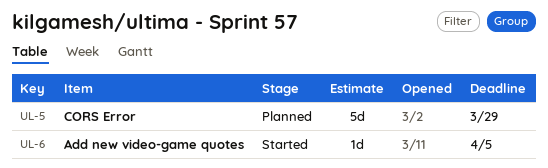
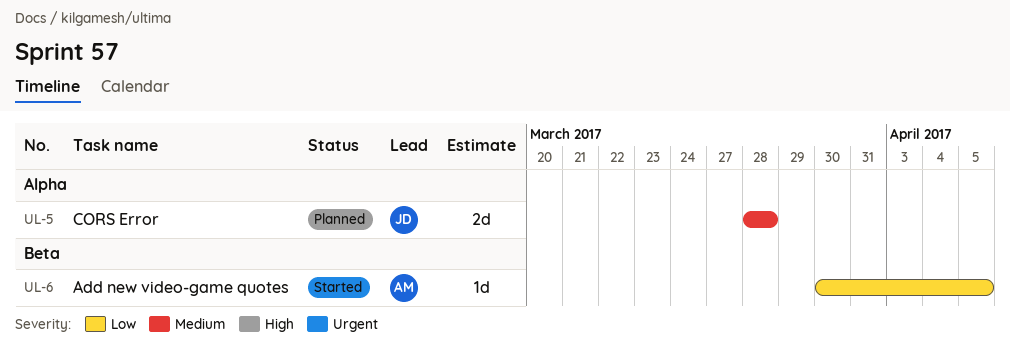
UL-5, estimate: 5d -> 2d
UL-5, due: Mar 29 -> Mar 28

